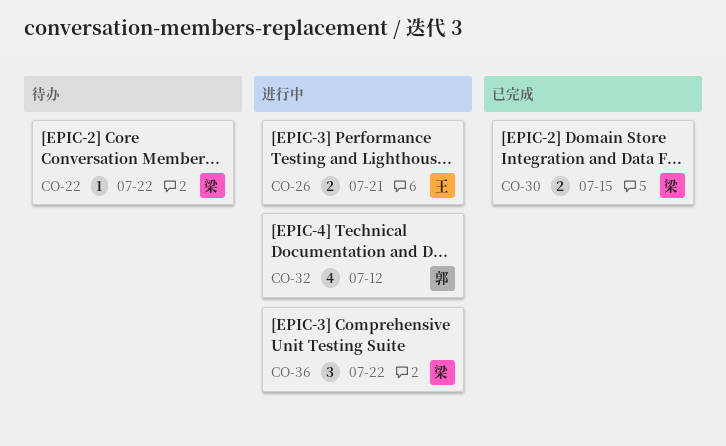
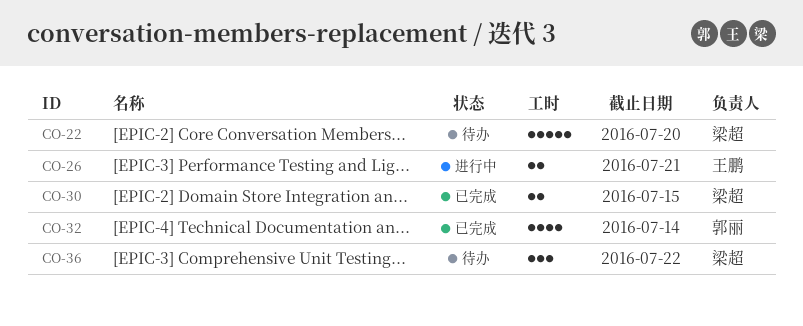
CO-22, estimate: 1 -> 5
CO-22, due: Jul 22 -> Jul 20
CO-32, status: 进行中 -> 已完成
CO-32, due: Jul 12 -> Jul 14
CO-36, status: 进行中 -> 待办

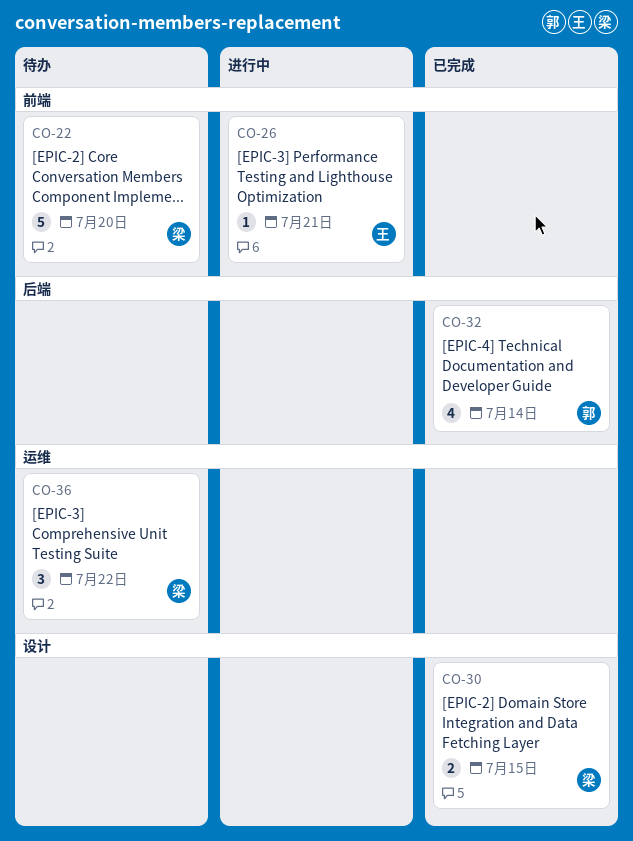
CO-26, estimate: 2 -> 1

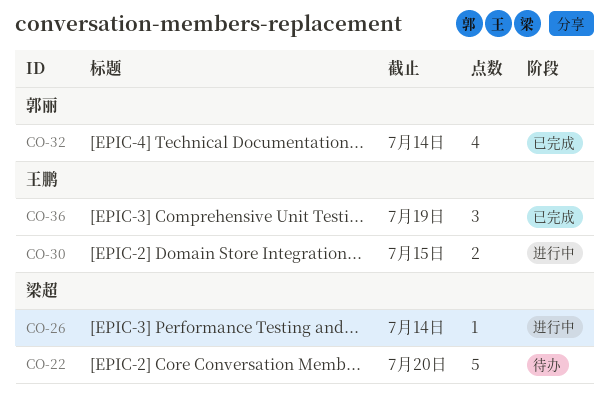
CO-26, owner: 王鹏 -> 梁超
CO-26, due: Jul 21 -> Jul 14
CO-30, status: 已完成 -> 进行中
CO-30, owner: 梁超 -> 王鹏
CO-36, status: 待办 -> 已完成
CO-36, owner: 梁超 -> 王鹏
CO-36, due: Jul 22 -> Jul 19

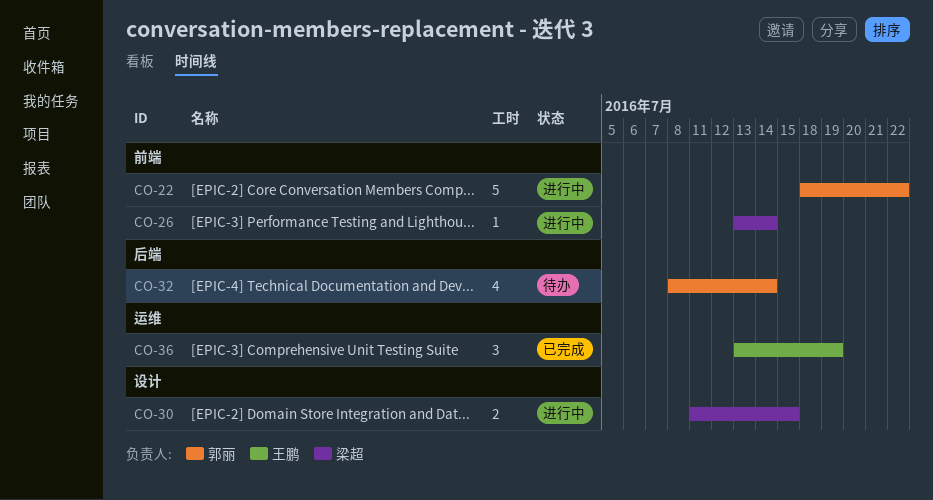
CO-22, status: 待办 -> 进行中
CO-22, owner: 梁超 -> 郭丽
CO-22, due: Jul 20 -> Jul 22
CO-30, owner: 王鹏 -> 梁超
CO-32, status: 已完成 -> 待办

